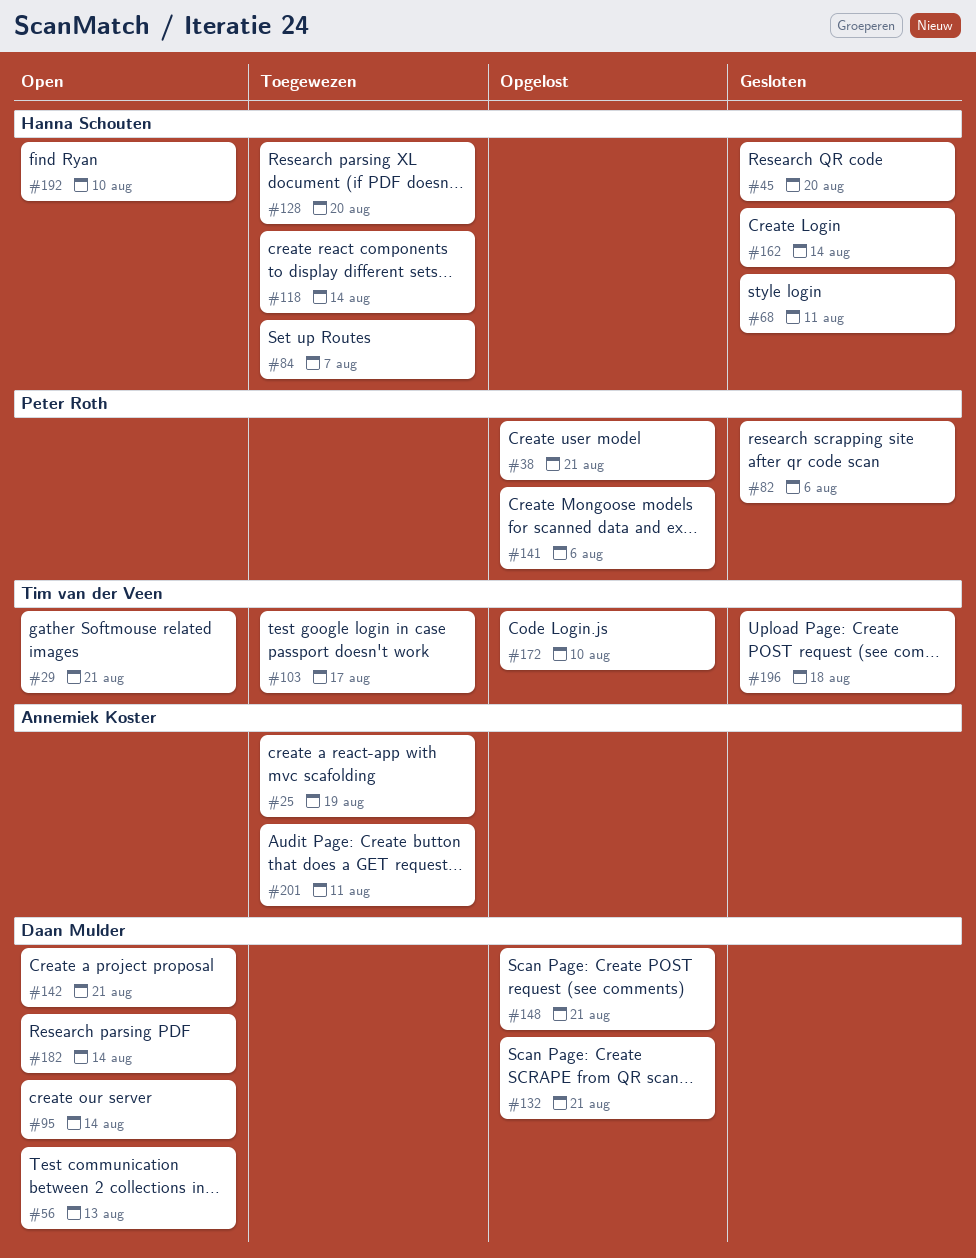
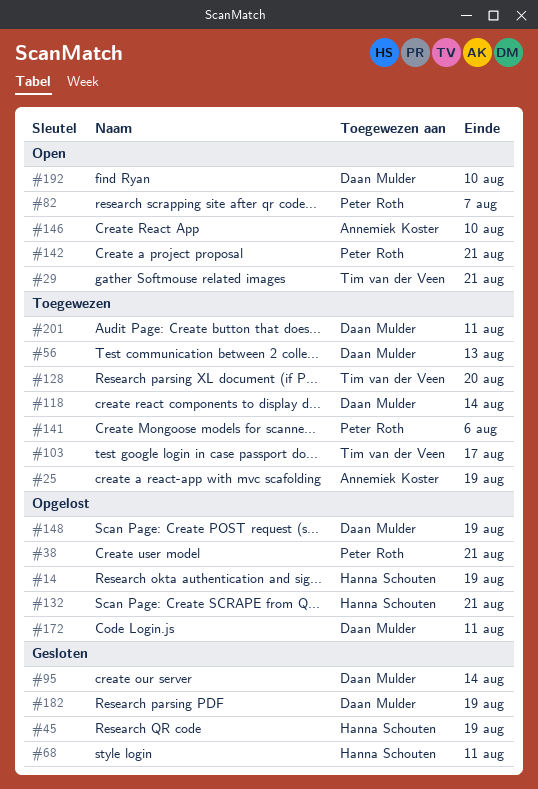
#14: none -> present
#45, due: Aug 20 -> Aug 19
#56, status: Open -> Toegewezen
#82, status: Gesloten -> Open
#82, due: Aug 6 -> Aug 7
#84: present -> none
#95, status: Open -> Gesloten
#118, owner: Hanna Schouten -> Daan Mulder
#128, owner: Hanna Schouten -> Tim van der Veen
#132, owner: Daan Mulder -> Hanna Schouten
#141, status: Opgelost -> Toegewezen
#142, owner: Daan Mulder -> Peter Roth
#146: none -> present
#148, due: Aug 21 -> Aug 19
#162: present -> none
#172, owner: Tim van der Veen -> Daan Mulder
#172, due: Aug 10 -> Aug 11
#182, status: Open -> Gesloten
#182, due: Aug 14 -> Aug 19
#192, owner: Hanna Schouten -> Daan Mulder
#196: present -> none
#201, owner: Annemiek Koster -> Daan Mulder

